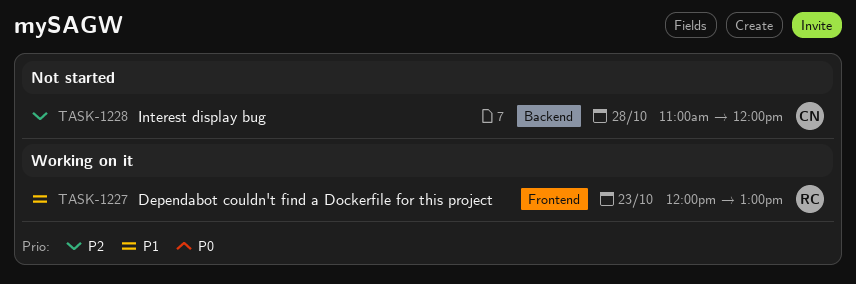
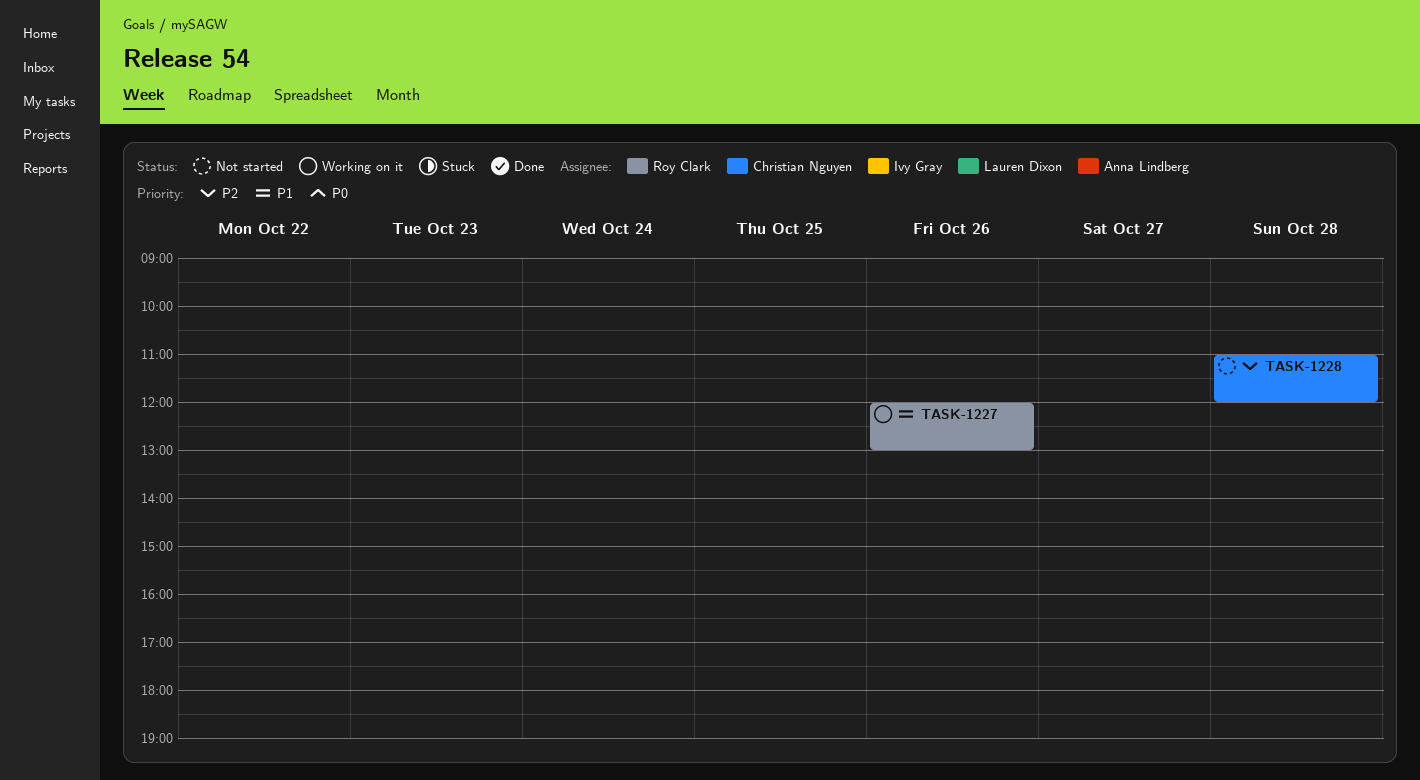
TASK-1227, day: Oct 23 -> Oct 26

